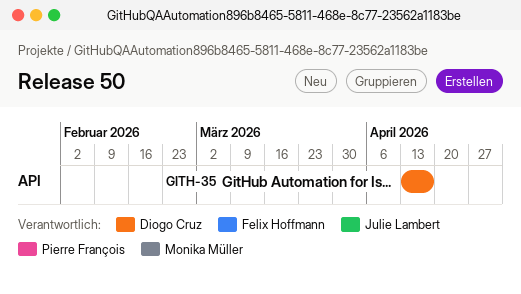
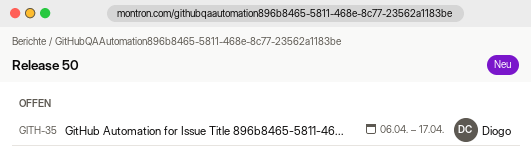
GITH-35, start: Apr 13 -> Apr 6

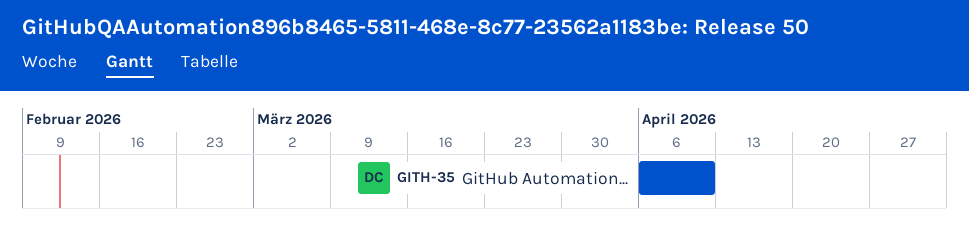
GITH-35, due: Apr 17 -> Apr 10

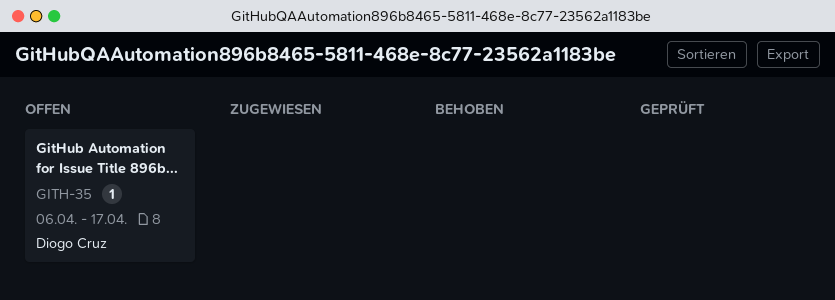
GITH-35, due: Apr 10 -> Apr 17

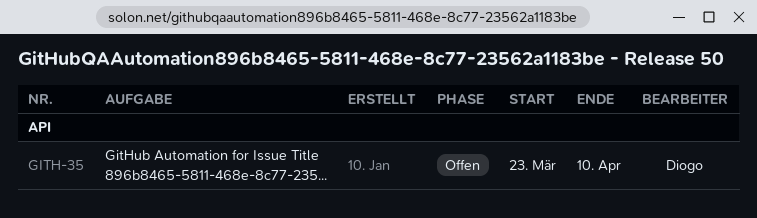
GITH-35, start: Apr 6 -> Mar 23
GITH-35, due: Apr 17 -> Apr 10

